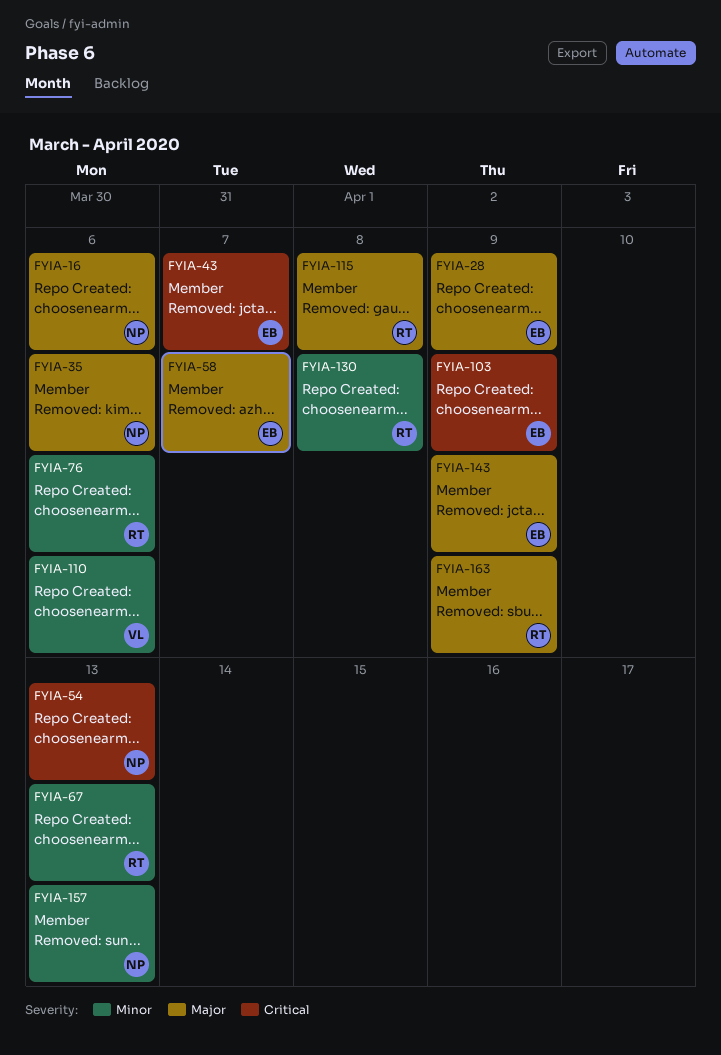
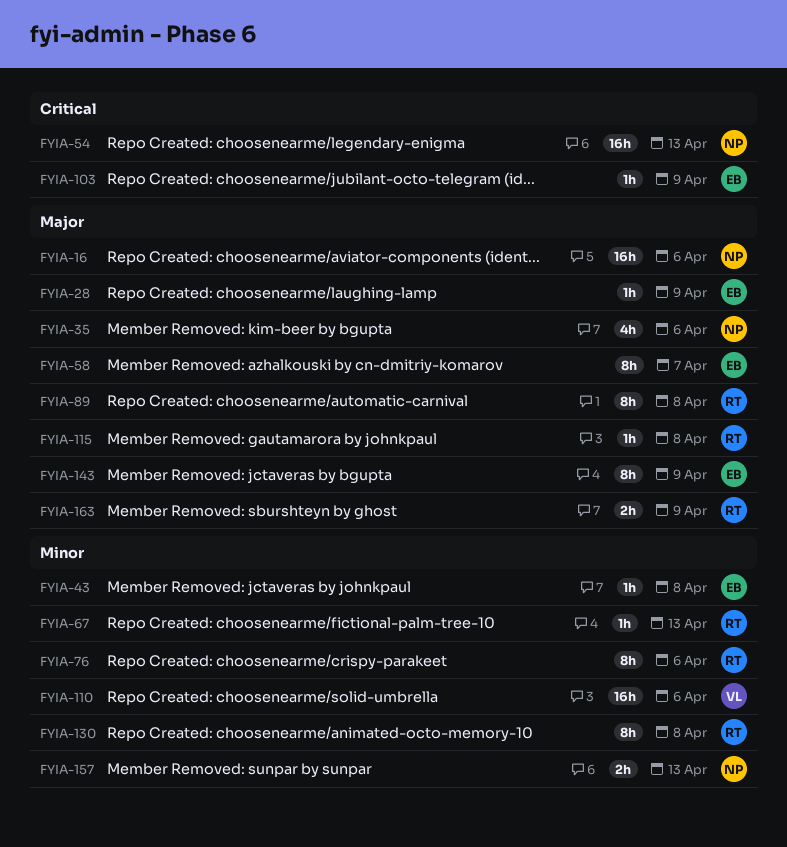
FYIA-43, priority: Critical -> Minor
FYIA-43, due: Apr 7 -> Apr 8
FYIA-89: none -> present

